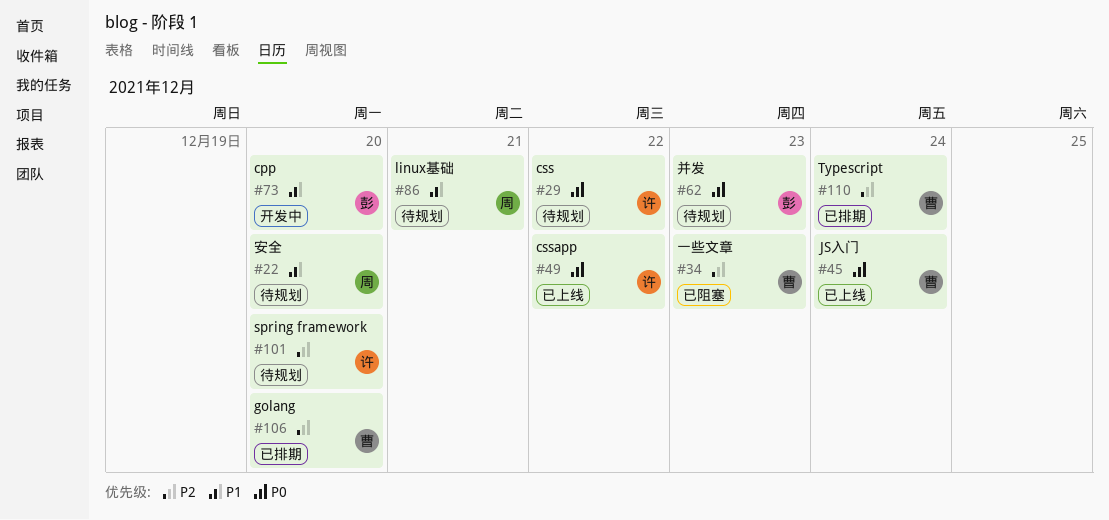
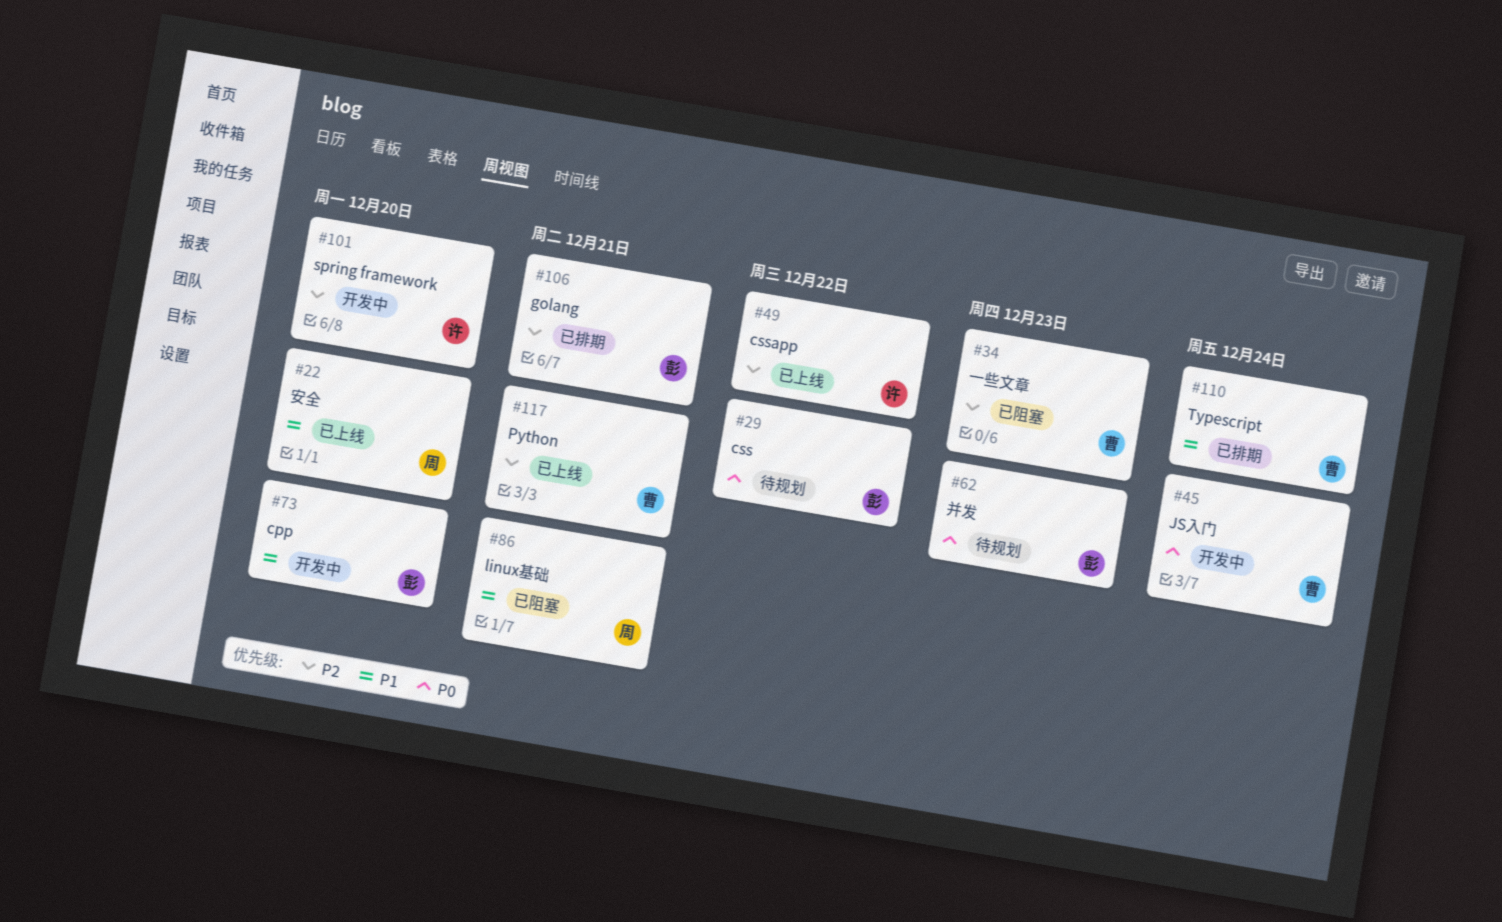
#22, status: 待规划 -> 已上线
#29, owner: 许 -> 彭
#45, status: 已上线 -> 开发中
#49, priority: P0 -> P2
#86, status: 待规划 -> 已阻塞
#101, status: 待规划 -> 开发中
#106, owner: 曹 -> 彭
#106, due: Dec 20 -> Dec 21
#110, priority: P2 -> P1
#117: none -> present

